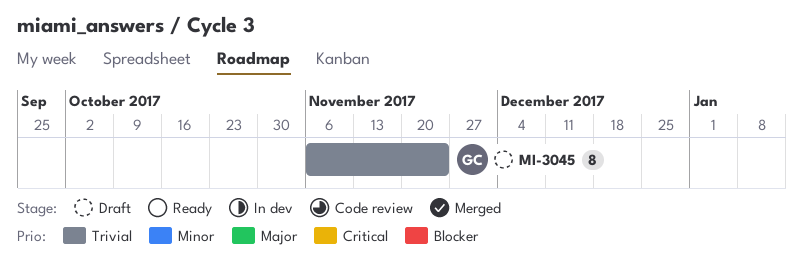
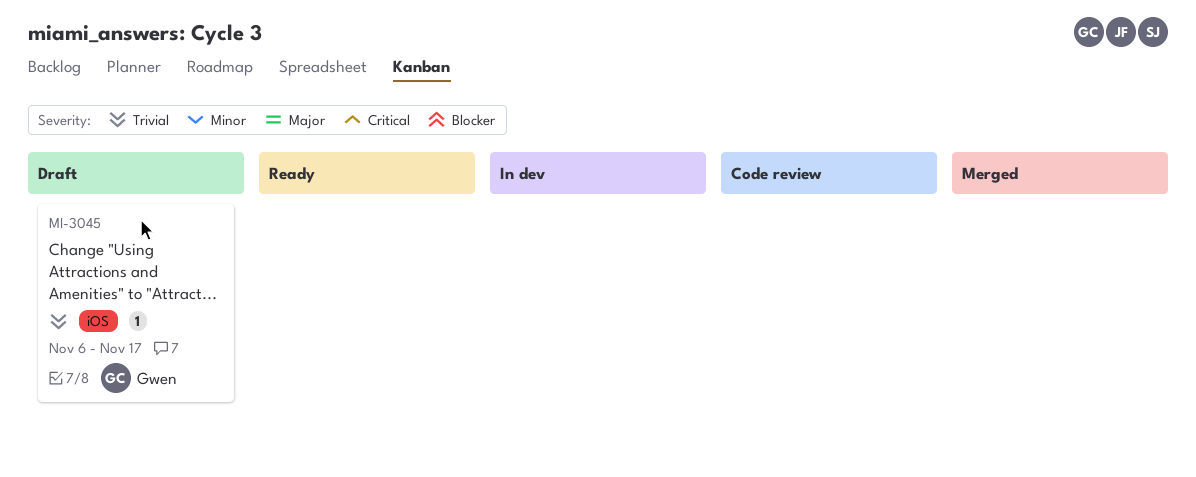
MI-3045, estimate: 8 -> 1
MI-3045, due: Nov 24 -> Nov 17

